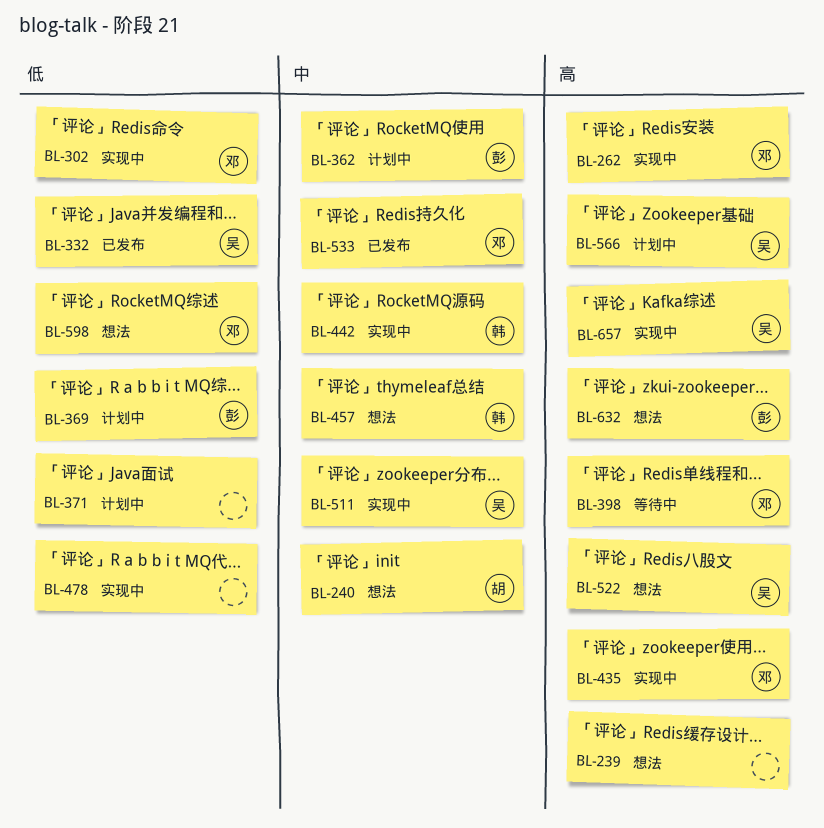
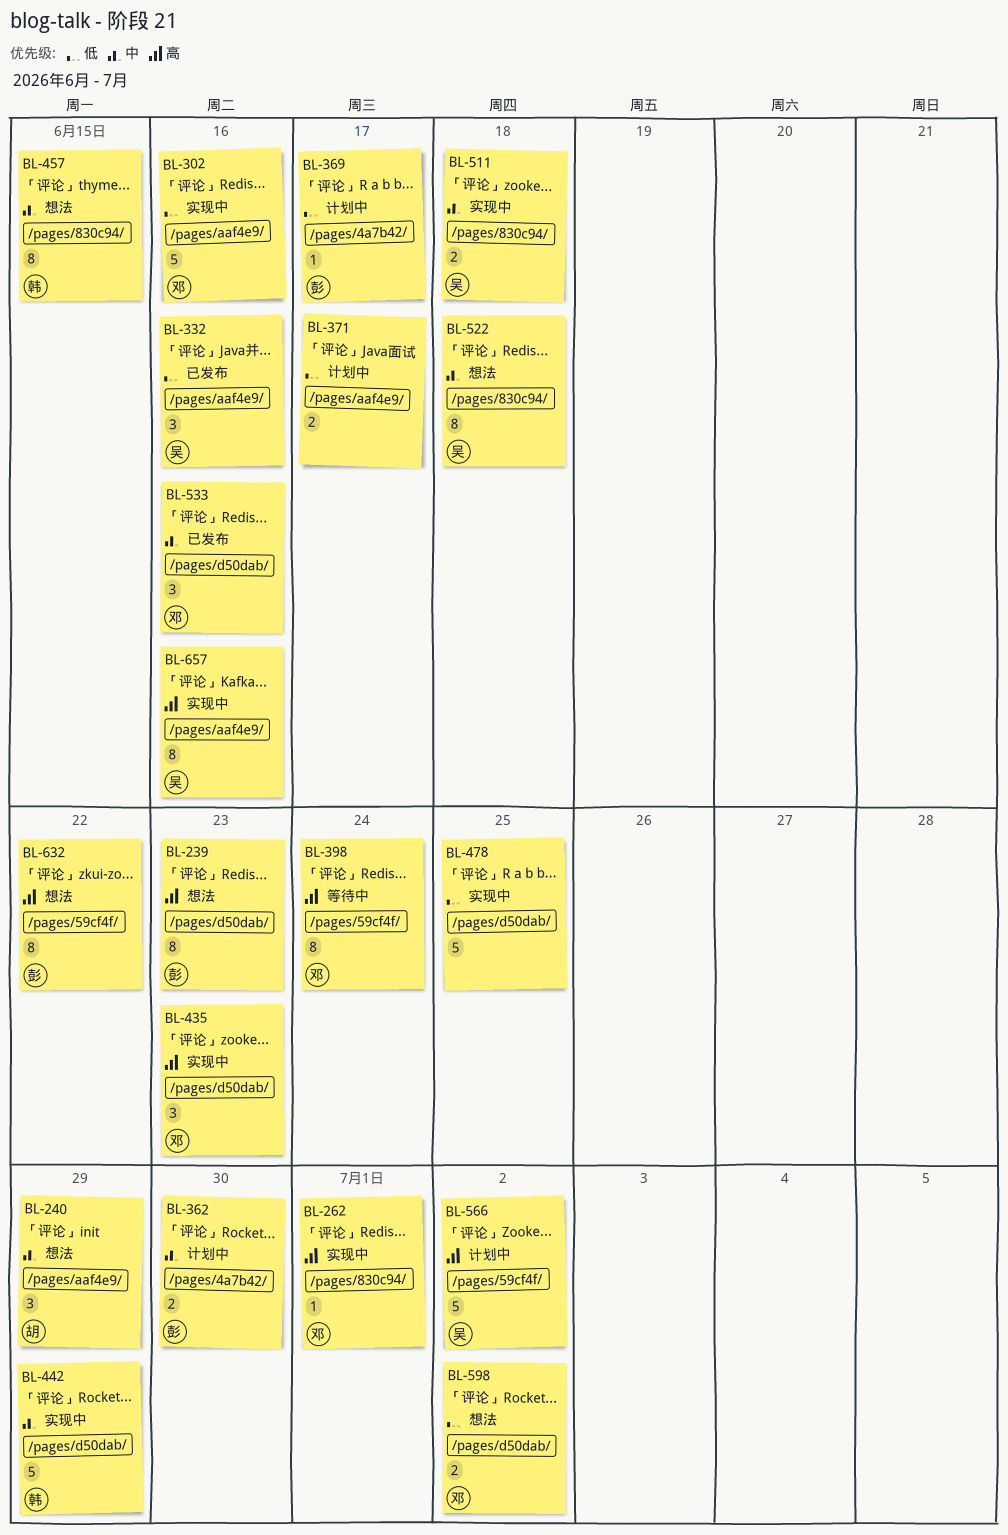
BL-239, owner: none -> 彭
BL-522, priority: 高 -> 中

